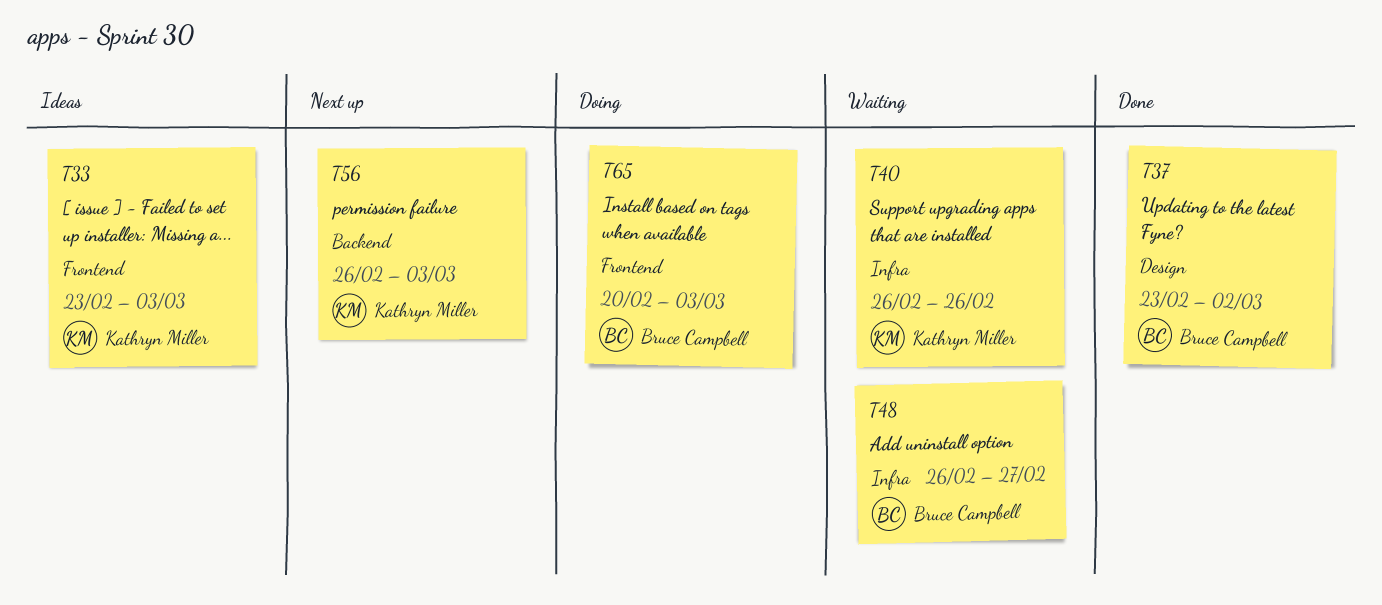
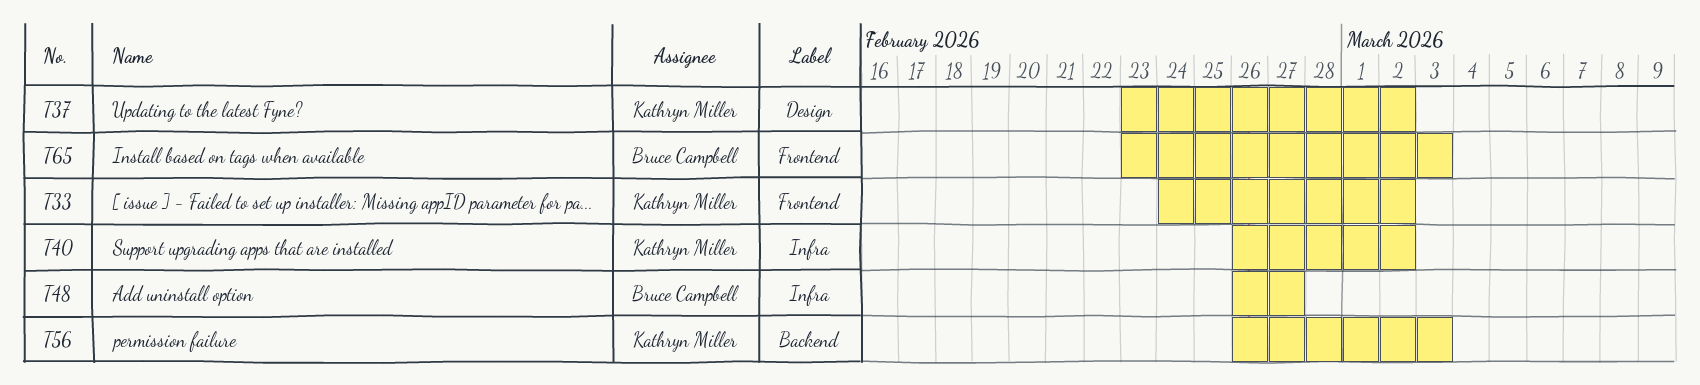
T33, start: Feb 23 -> Feb 24
T33, due: Mar 3 -> Mar 2
T37, owner: Bruce Campbell -> Kathryn Miller
T40, due: Feb 26 -> Mar 2
T65, start: Feb 20 -> Feb 23

